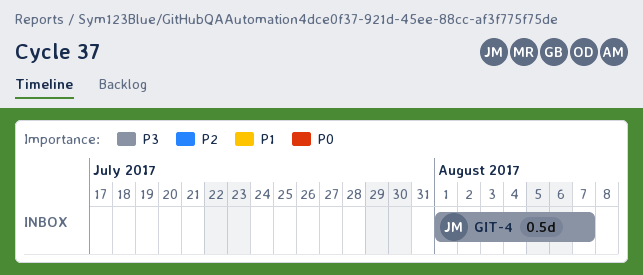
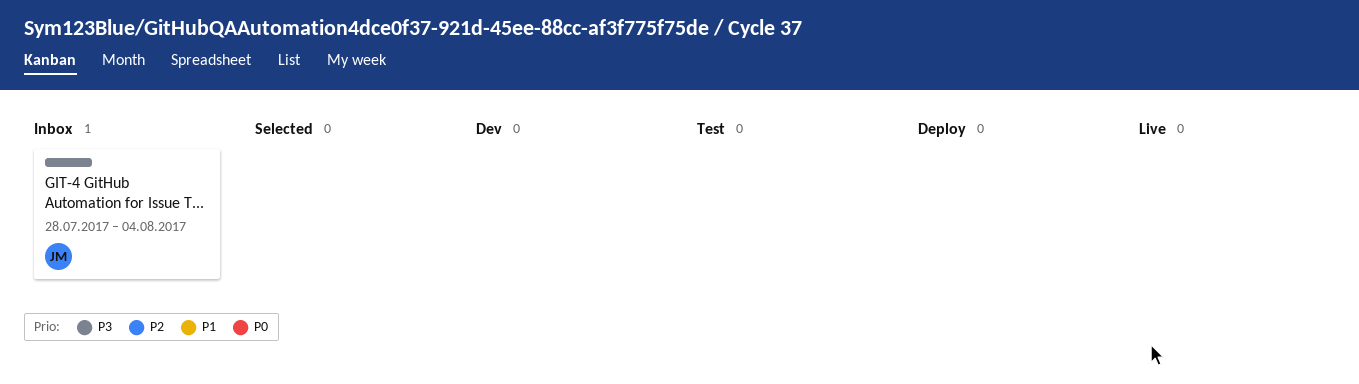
GIT-4, start: Aug 1 -> Jul 28
GIT-4, due: Aug 7 -> Aug 4

